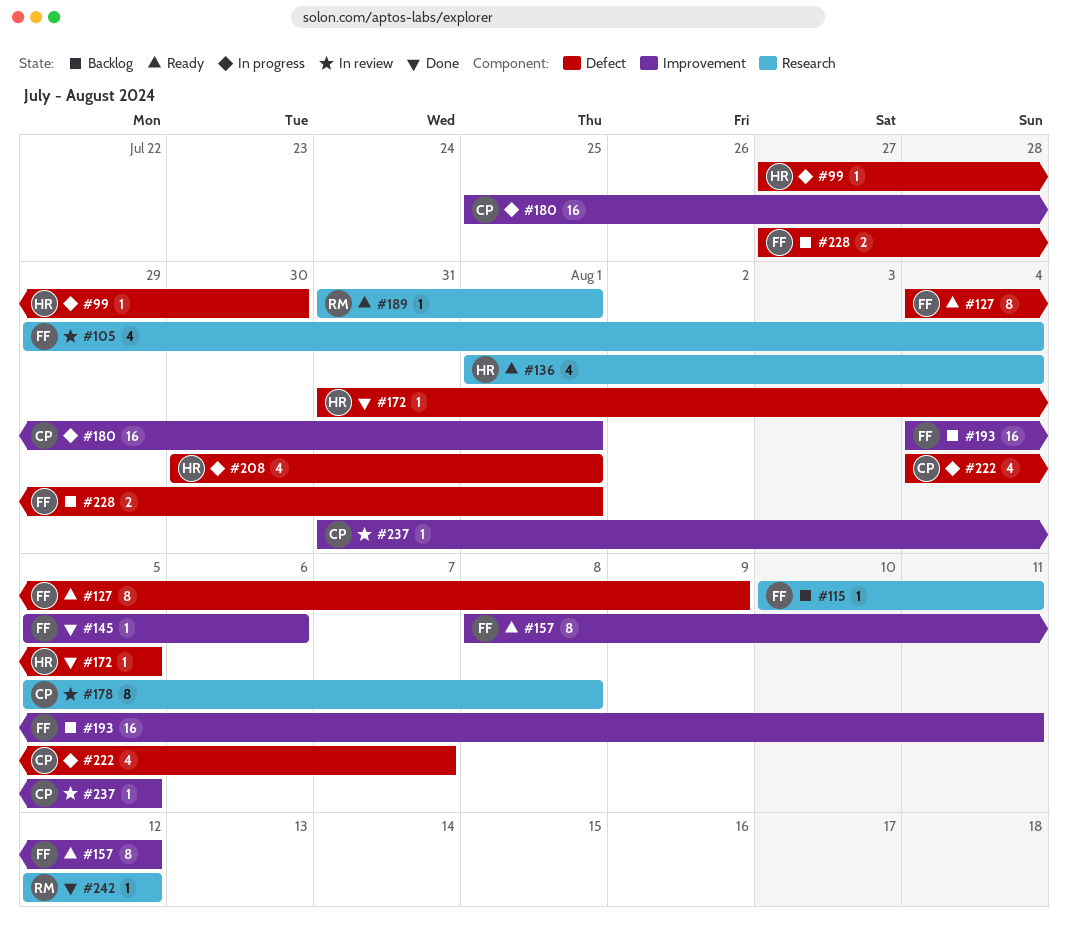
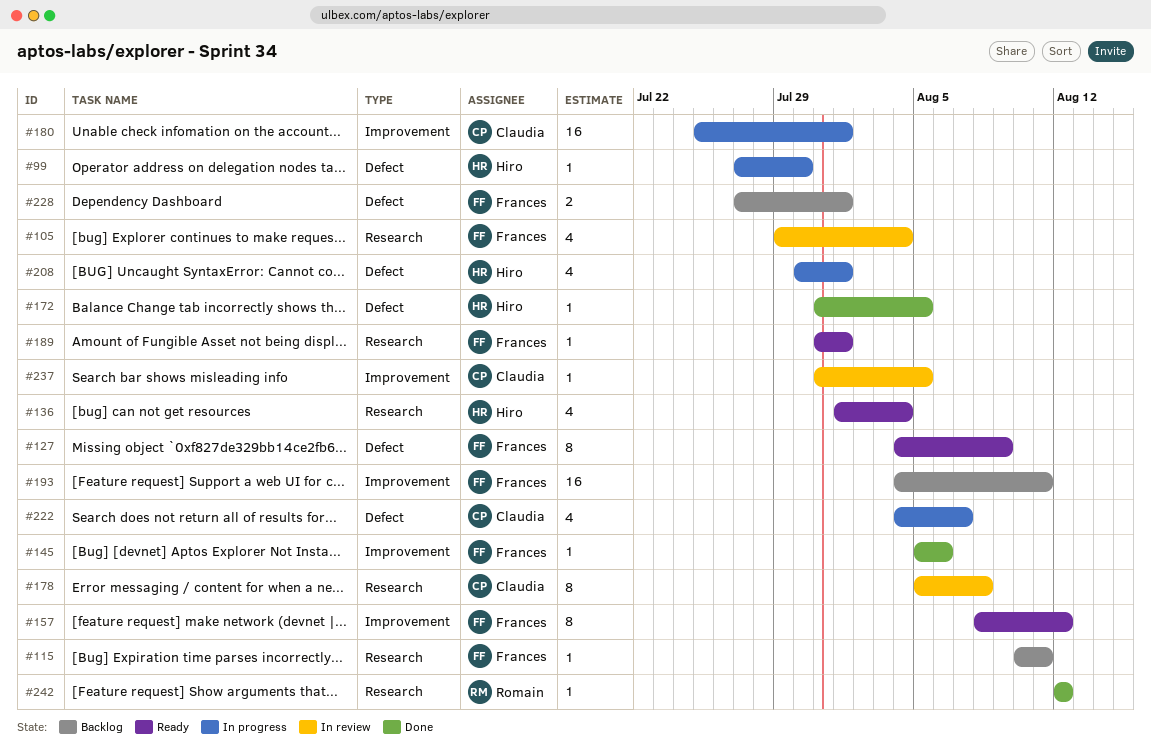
#189, owner: Romain -> Frances

